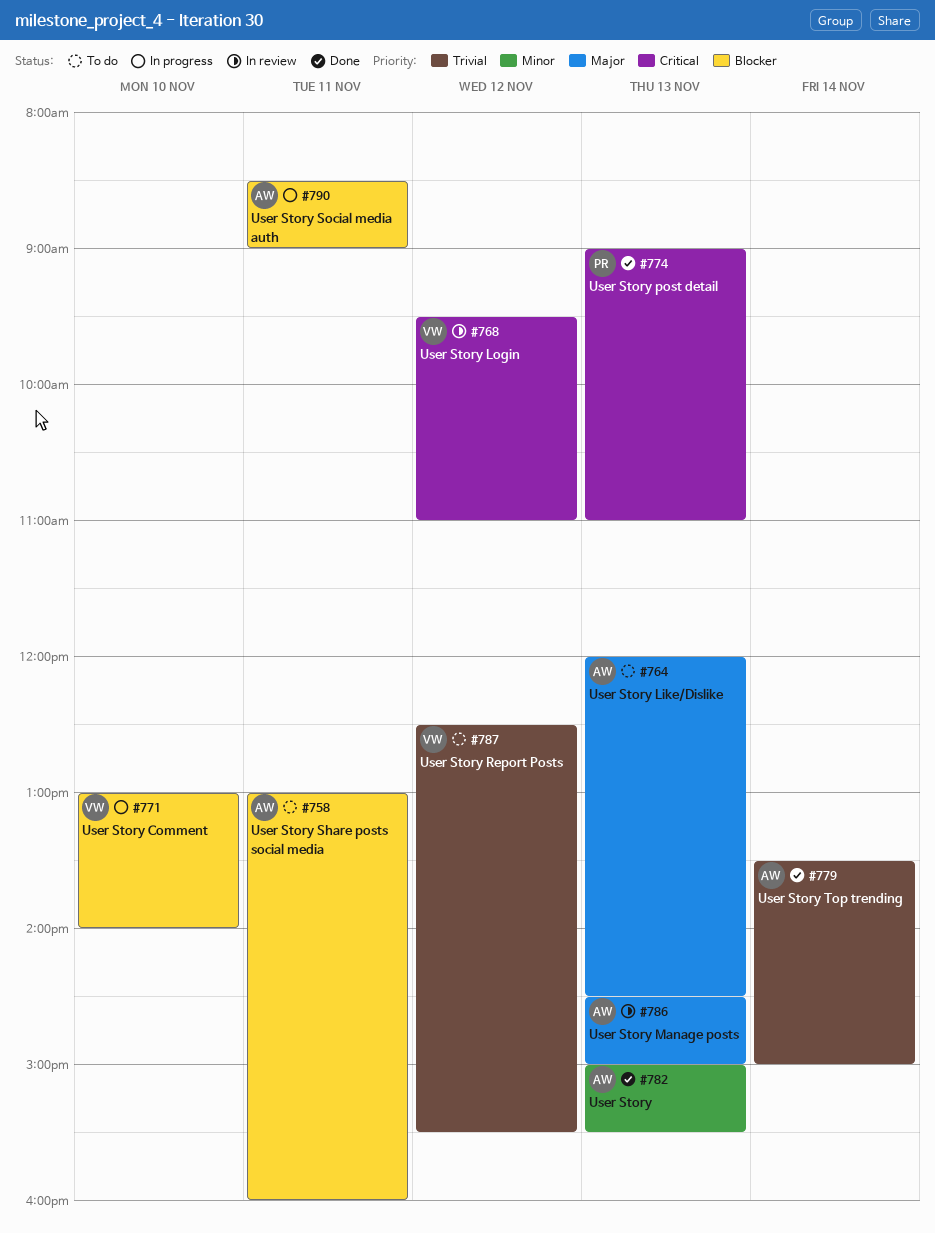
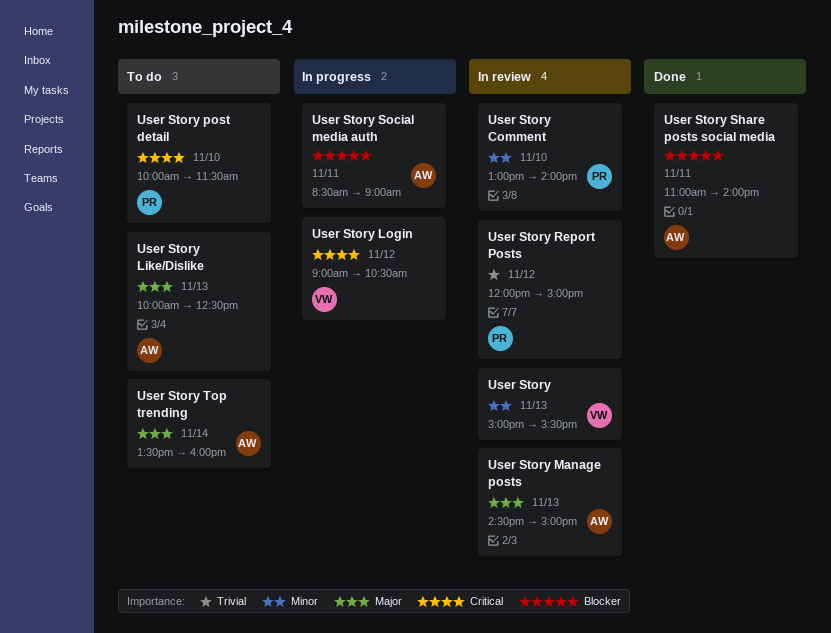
User Story, status: Done -> In review
User Story, owner: AW -> VW
User Story Comment, status: In progress -> In review
User Story Comment, owner: VW -> PR
User Story Comment, priority: Blocker -> Minor
User Story Like/Dislike, begins: 12:00 -> 10:00
User Story Like/Dislike, ends: 14:30 -> 12:30
User Story Login, status: In review -> In progress
User Story Login, begins: 09:30 -> 09:00
User Story Login, ends: 11:00 -> 10:30
User Story post detail, status: Done -> To do
User Story post detail, day: Nov 13 -> Nov 10
User Story post detail, begins: 09:00 -> 10:00
User Story post detail, ends: 11:00 -> 11:30
User Story Report Posts, status: To do -> In review
User Story Report Posts, owner: VW -> PR
User Story Report Posts, begins: 12:30 -> 12:00
User Story Report Posts, ends: 15:30 -> 15:00
User Story Share posts social media, status: To do -> Done
User Story Share posts social media, begins: 13:00 -> 11:00
User Story Share posts social media, ends: 16:00 -> 14:00
User Story Top trending, status: Done -> To do
User Story Top trending, priority: Trivial -> Major
User Story Top trending, ends: 15:00 -> 16:00

